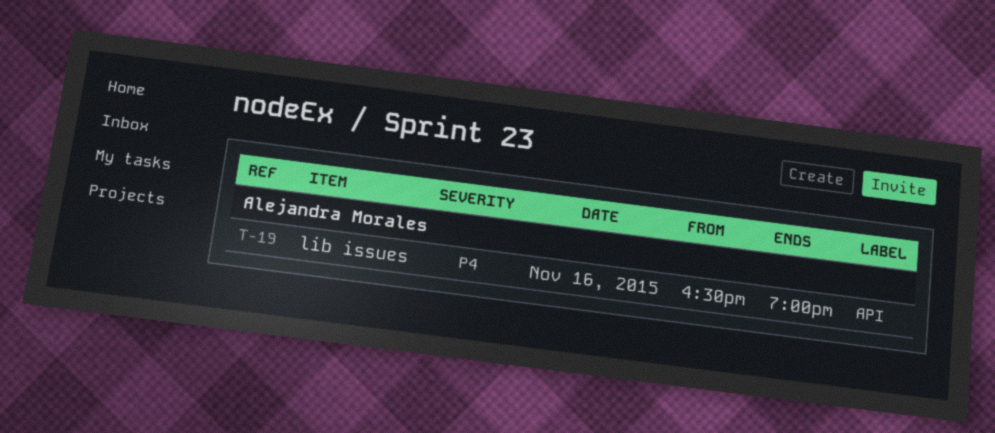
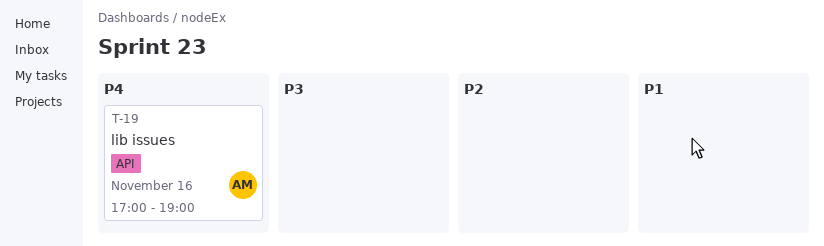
T-19, begins: 16:30 -> 17:00

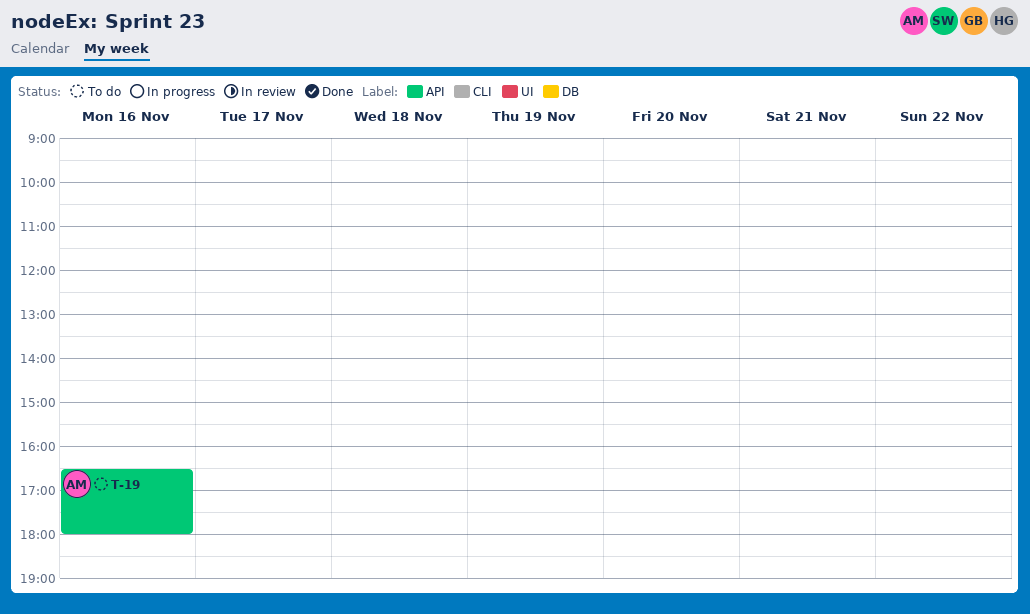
T-19, begins: 17:00 -> 16:30
T-19, ends: 19:00 -> 18:00

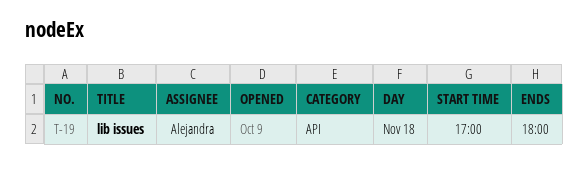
T-19, day: Nov 16 -> Nov 18
T-19, begins: 16:30 -> 17:00

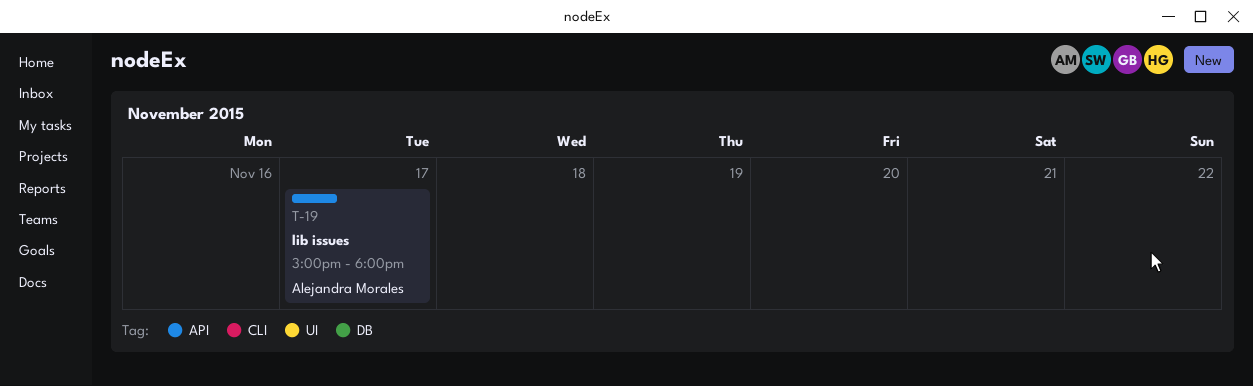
T-19, day: Nov 18 -> Nov 17
T-19, begins: 17:00 -> 15:00

